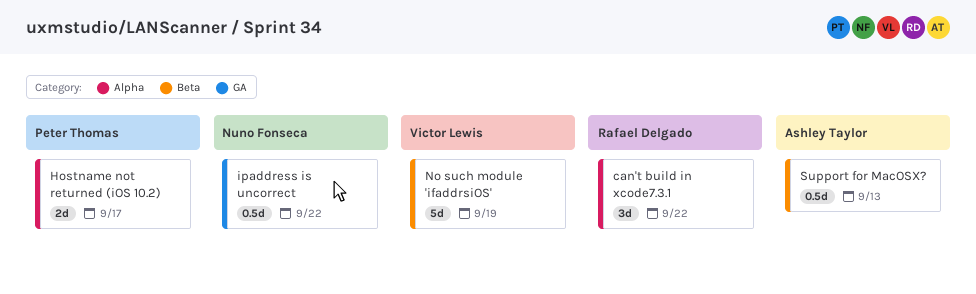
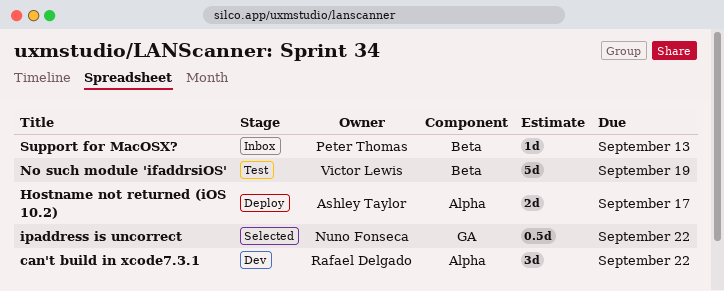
Hostname not returned (iOS 10.2), owner: Peter Thomas -> Ashley Taylor
Support for MacOSX?, owner: Ashley Taylor -> Peter Thomas
Support for MacOSX?, estimate: 0.5d -> 1d

